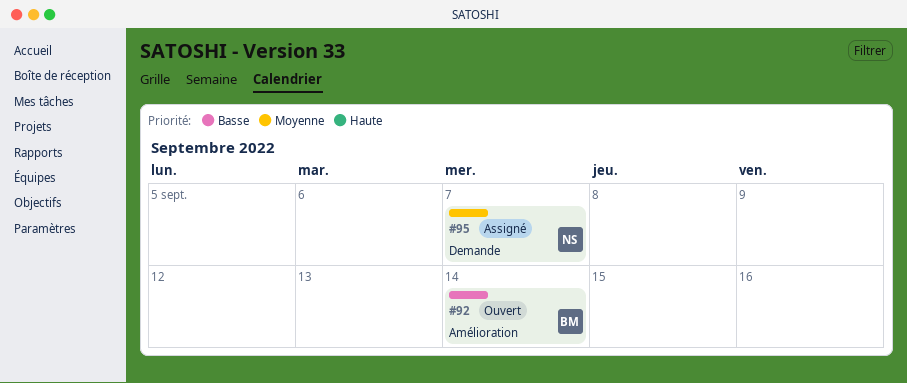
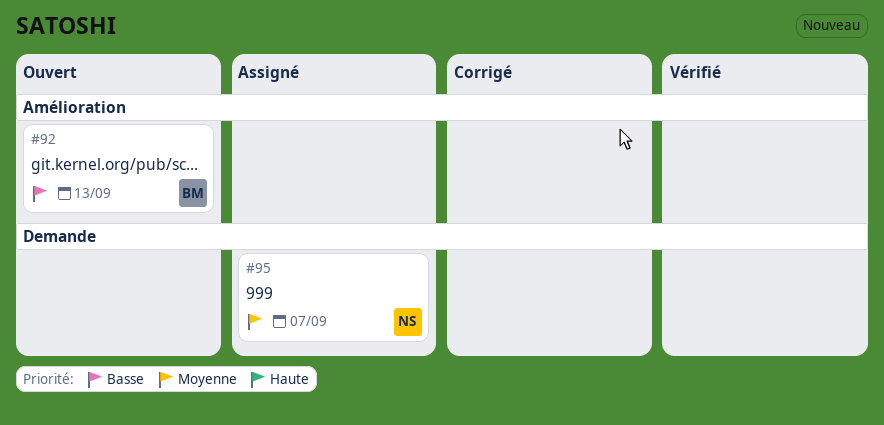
#92, due: Sep 14 -> Sep 13

